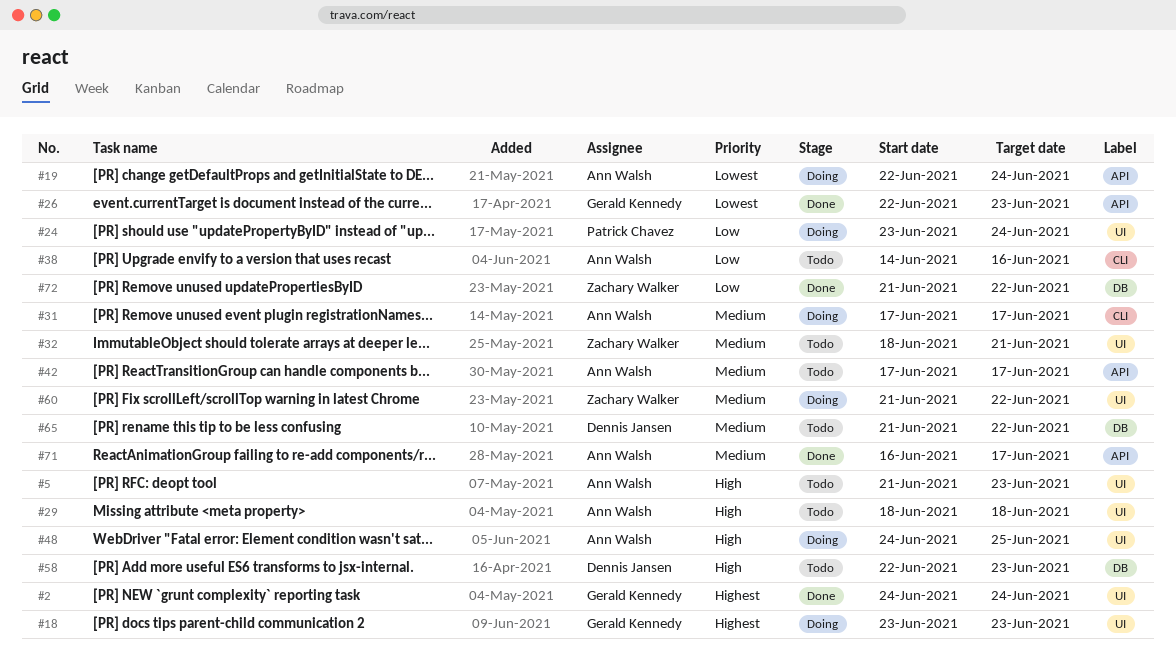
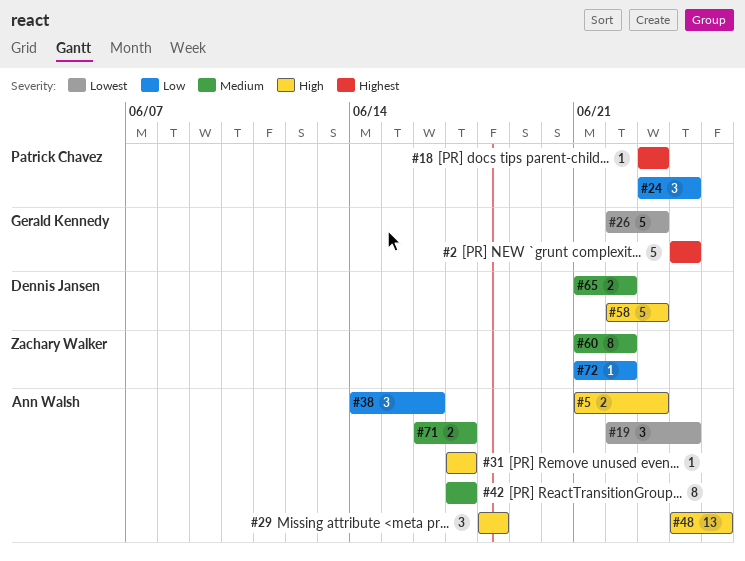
#18, owner: Gerald Kennedy -> Patrick Chavez
#31, priority: Medium -> High
#32: present -> none

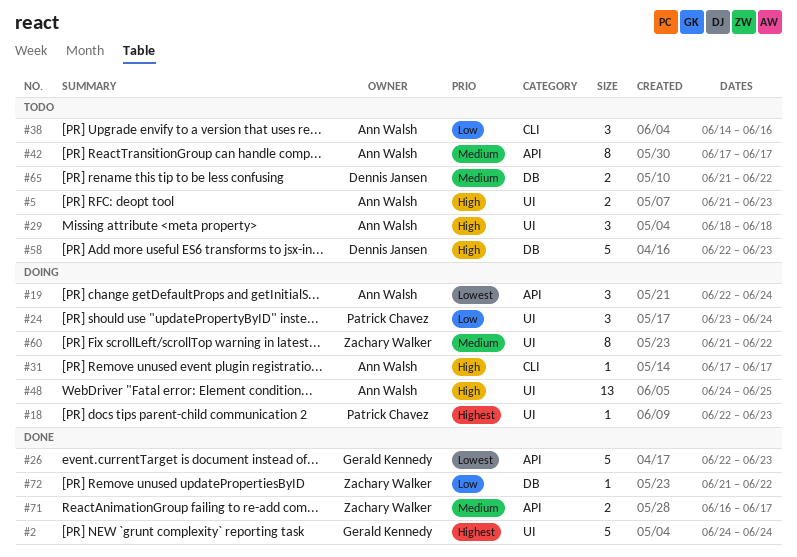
#18, start: Jun 23 -> Jun 22
#71, owner: Ann Walsh -> Zachary Walker

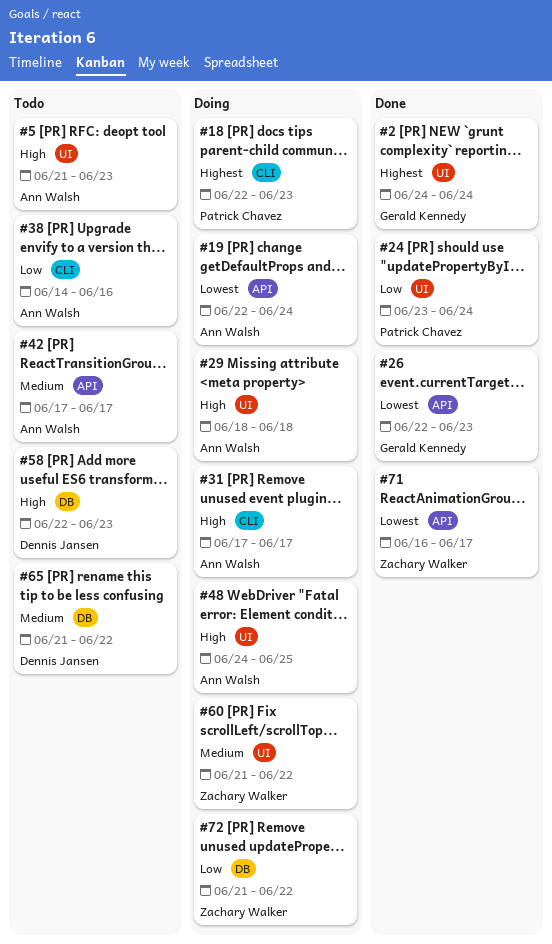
#18, label: UI -> CLI
#24, status: Doing -> Done
#29, status: Todo -> Doing
#71, priority: Medium -> Lowest
#72, status: Done -> Doing

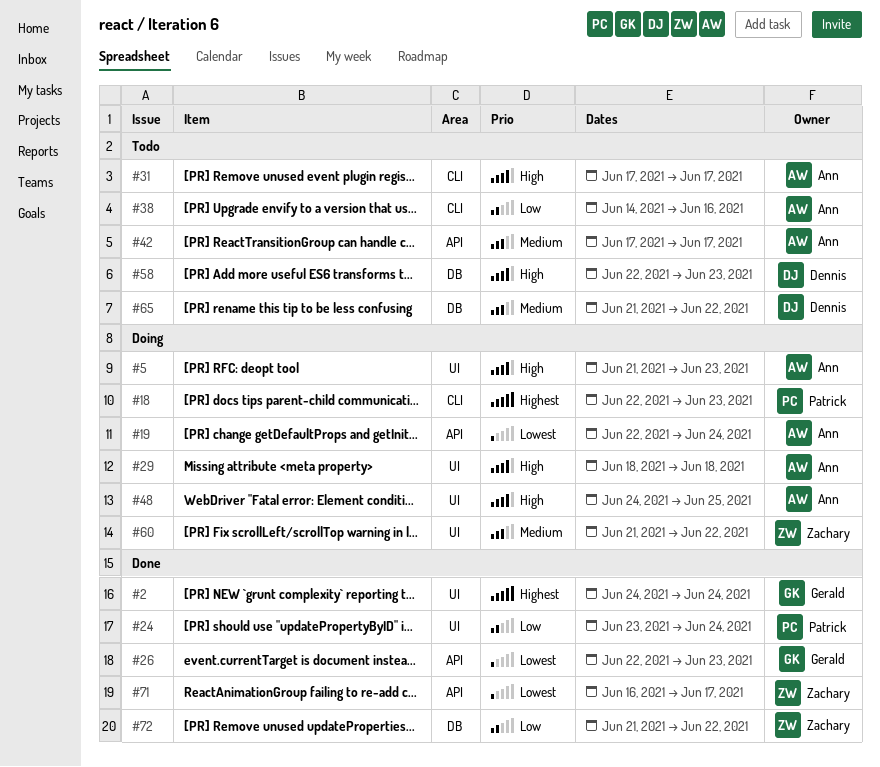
#5, status: Todo -> Doing
#31, status: Doing -> Todo
#72, status: Doing -> Done

